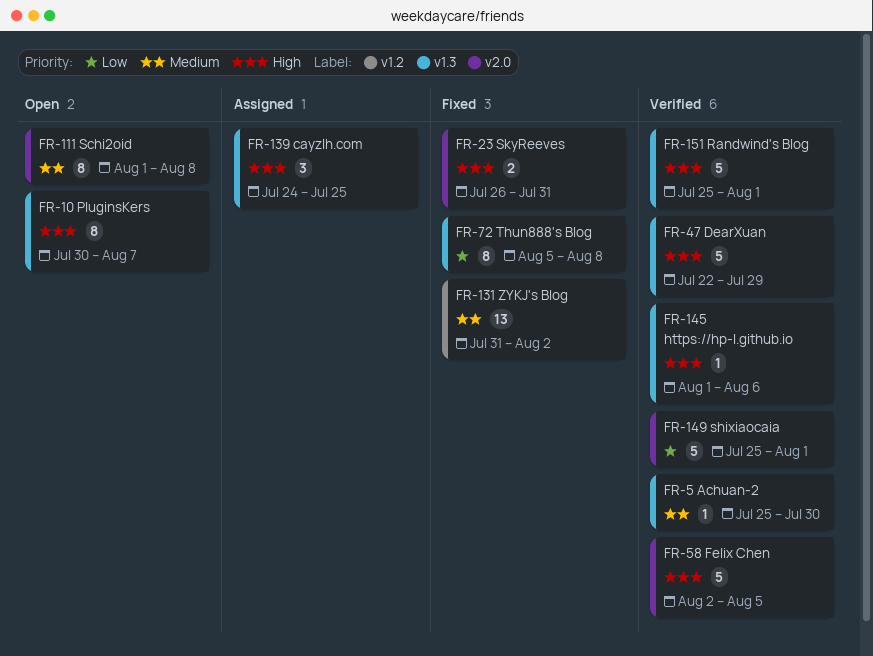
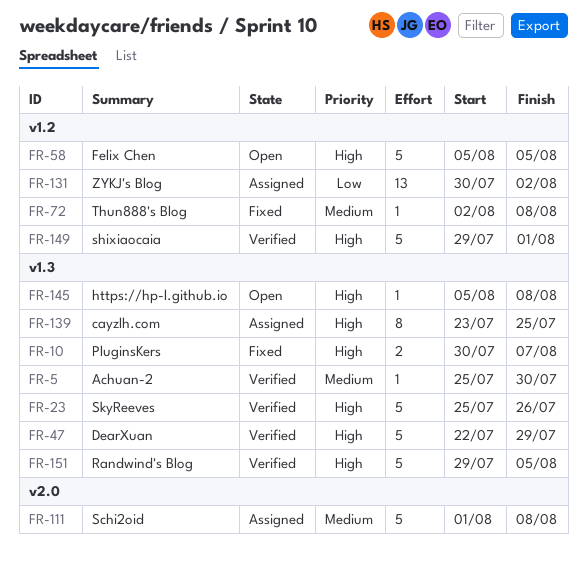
FR-10, status: Open -> Fixed
FR-10, estimate: 8 -> 2
FR-23, status: Fixed -> Verified
FR-23, label: v2.0 -> v1.3
FR-23, estimate: 2 -> 5
FR-23, start: Jul 26 -> Jul 25
FR-23, due: Jul 31 -> Jul 26
FR-58, status: Verified -> Open
FR-58, label: v2.0 -> v1.2
FR-58, start: Aug 2 -> Aug 5
FR-72, priority: Low -> Medium
FR-72, label: v1.3 -> v1.2
FR-72, estimate: 8 -> 1
FR-72, start: Aug 5 -> Aug 2
FR-111, status: Open -> Assigned
FR-111, estimate: 8 -> 5
FR-131, status: Fixed -> Assigned
FR-131, priority: Medium -> Low
FR-131, start: Jul 31 -> Jul 30
FR-139, estimate: 3 -> 8
FR-139, start: Jul 24 -> Jul 23
FR-145, status: Verified -> Open
FR-145, start: Aug 1 -> Aug 5
FR-145, due: Aug 6 -> Aug 8
FR-149, priority: Low -> High
FR-149, label: v2.0 -> v1.2
FR-149, start: Jul 25 -> Jul 29
FR-151, start: Jul 25 -> Jul 29
FR-151, due: Aug 1 -> Aug 5

